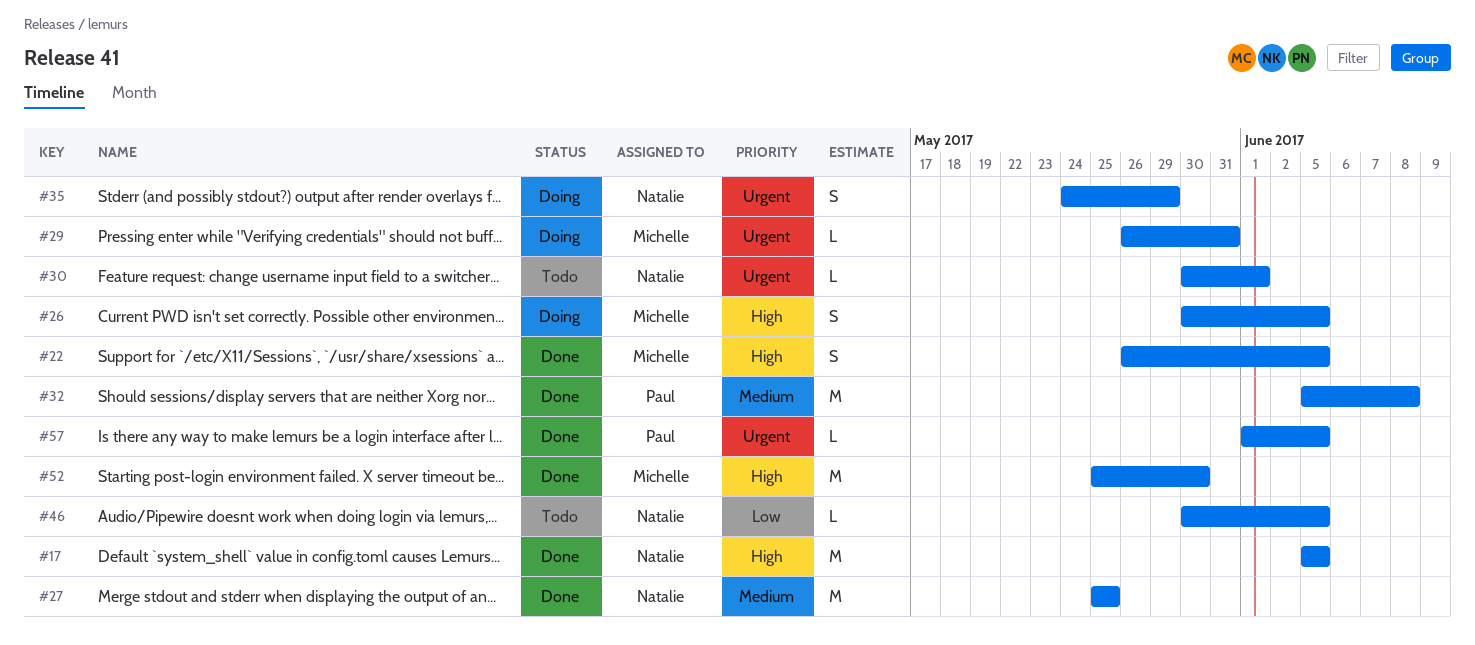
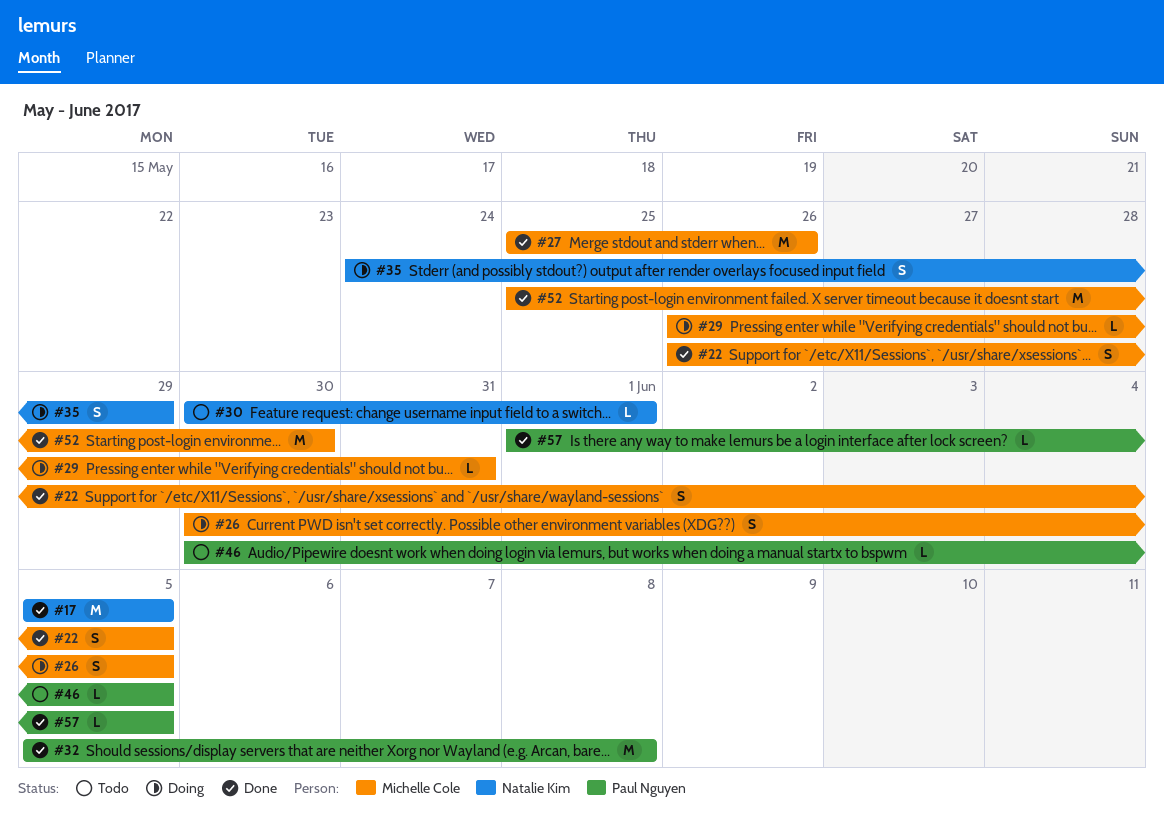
#27, owner: Natalie Kim -> Michelle Cole
#27, due: May 25 -> May 26
#46, owner: Natalie Kim -> Paul Nguyen

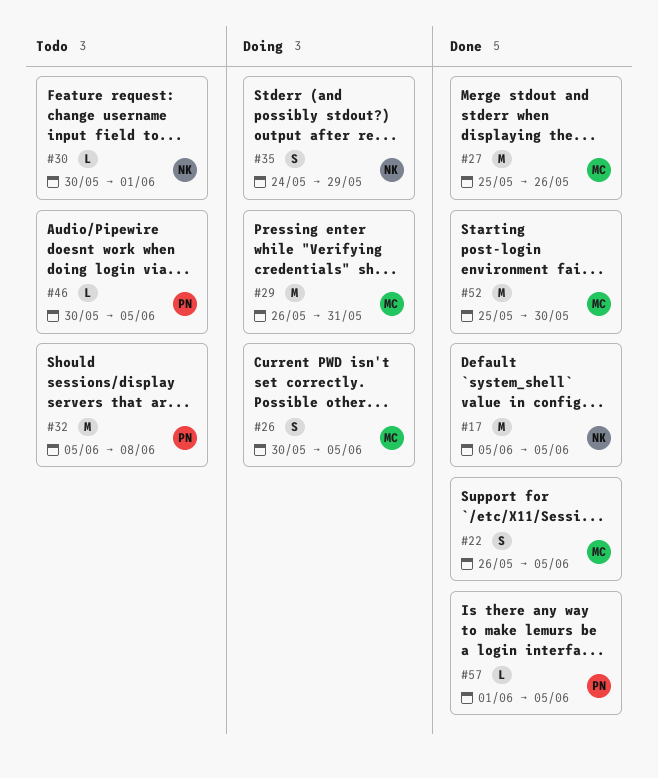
#29, estimate: L -> M
#32, status: Done -> Todo

